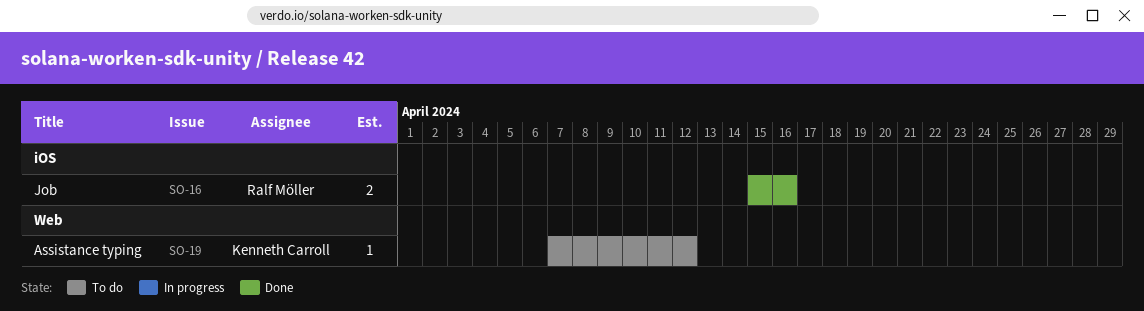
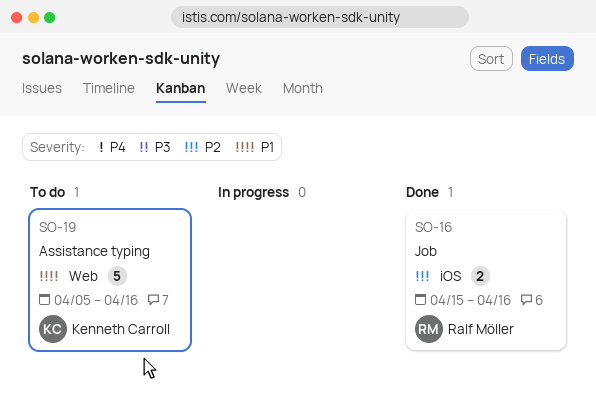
SO-19, estimate: 1 -> 5
SO-19, start: Apr 7 -> Apr 5
SO-19, due: Apr 12 -> Apr 16

